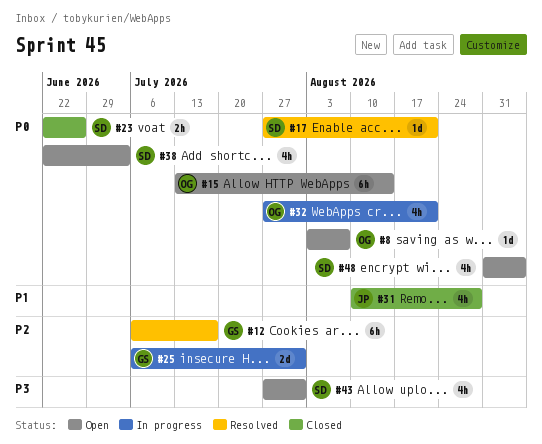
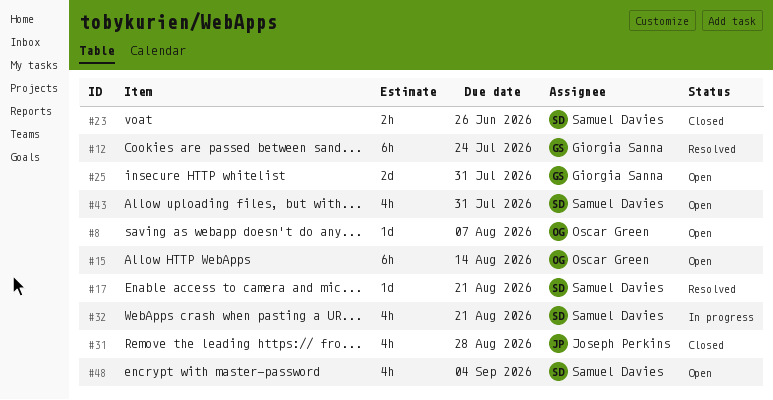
#12, due: Jul 17 -> Jul 24
#25, status: In progress -> Open
#32, owner: Oscar Green -> Samuel Davies
#38: present -> none

